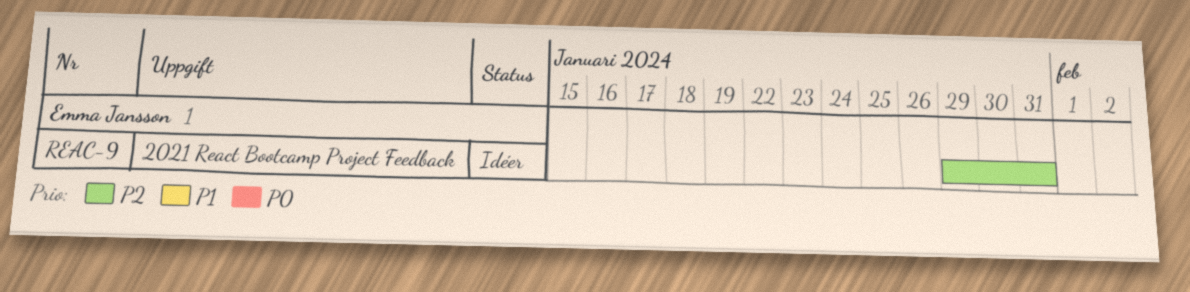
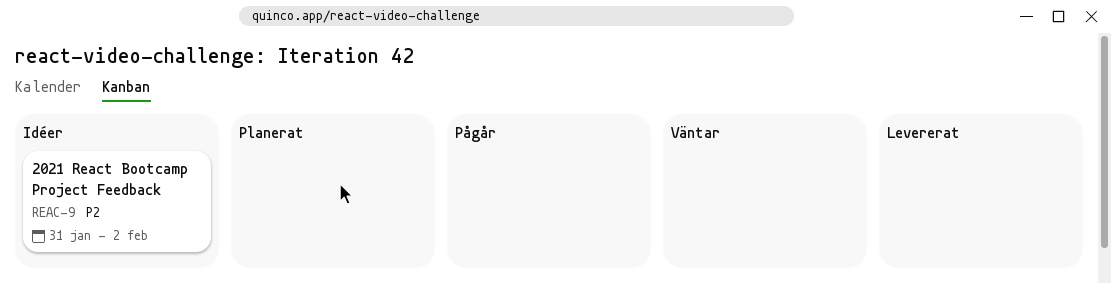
REAC-9, start: Jan 29 -> Jan 31
REAC-9, due: Jan 31 -> Feb 2

